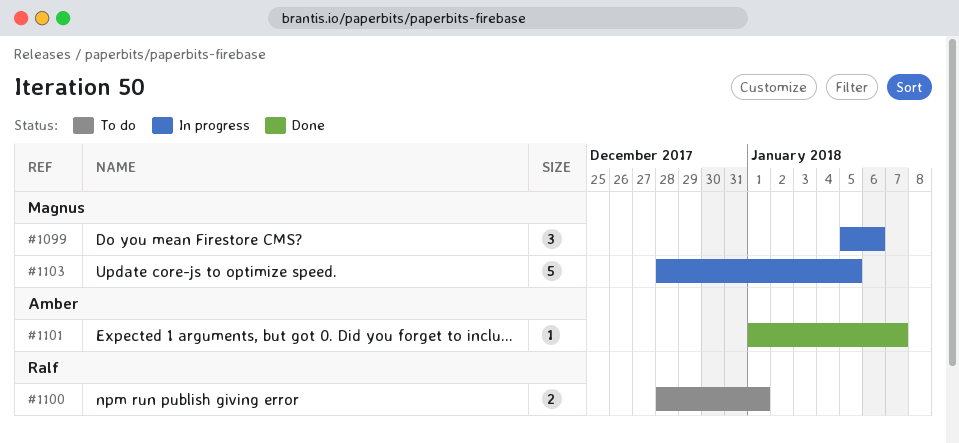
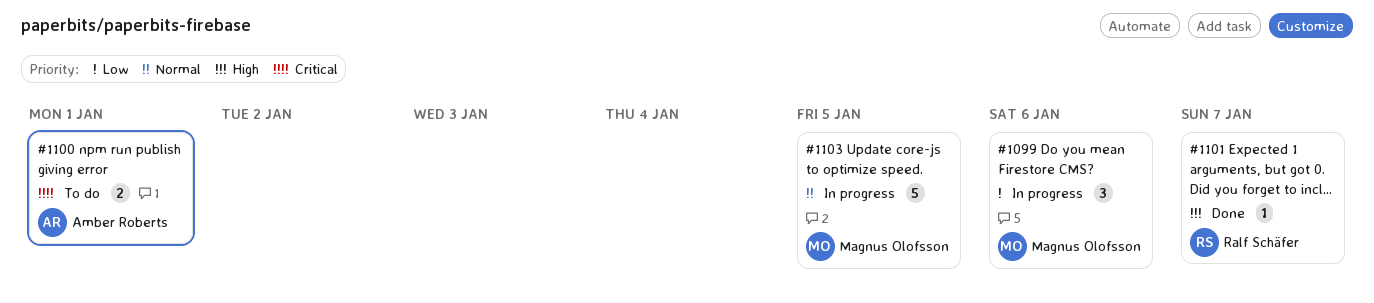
#1100, owner: Ralf Schäfer -> Amber Roberts
#1101, owner: Amber Roberts -> Ralf Schäfer

